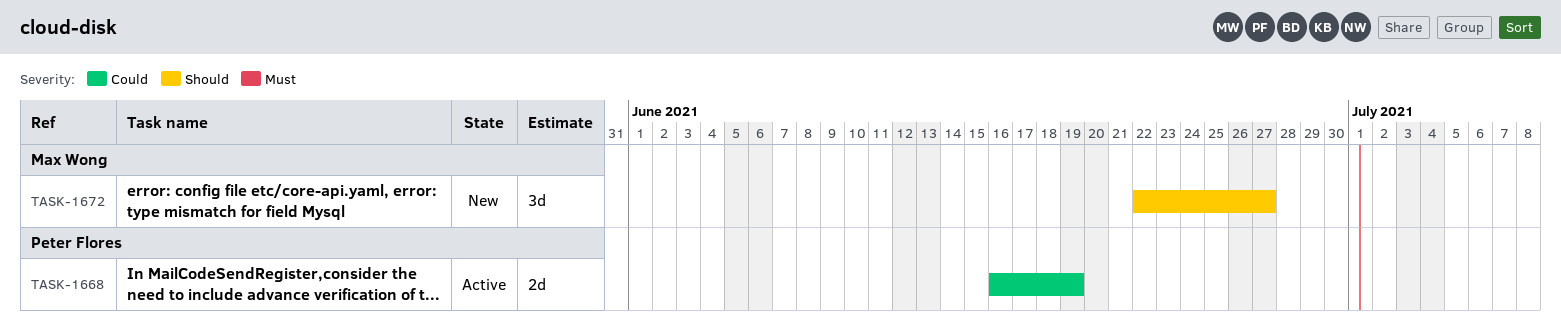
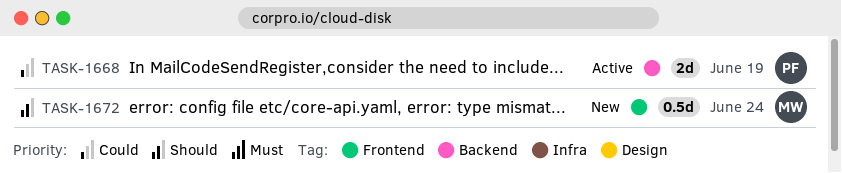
TASK-1672, estimate: 3d -> 0.5d
TASK-1672, due: Jun 27 -> Jun 24

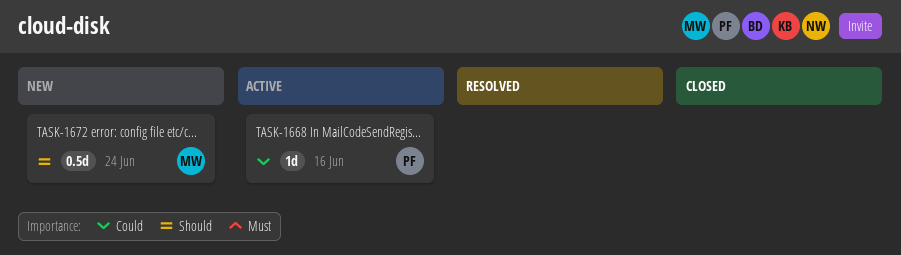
TASK-1668, estimate: 2d -> 1d
TASK-1668, due: Jun 19 -> Jun 16

